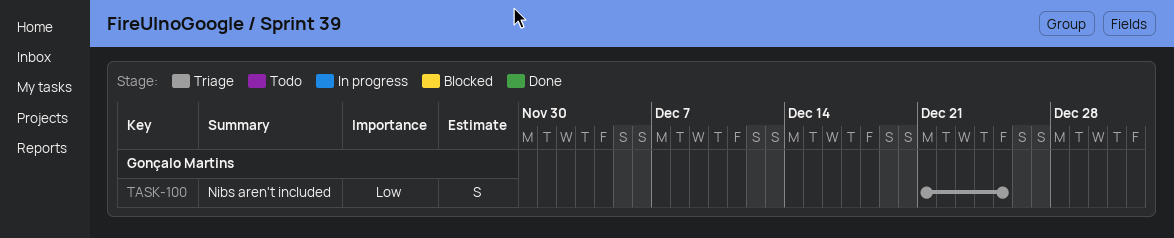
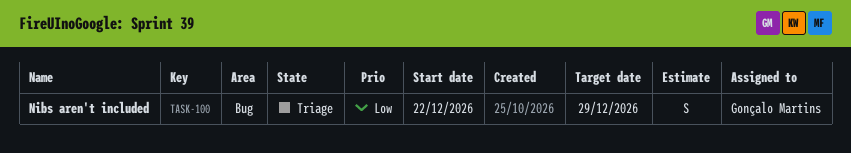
TASK-100, start: Dec 21 -> Dec 22
TASK-100, due: Dec 25 -> Dec 29

